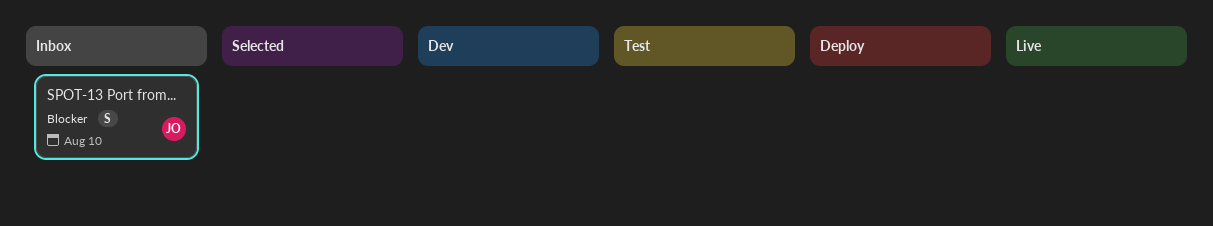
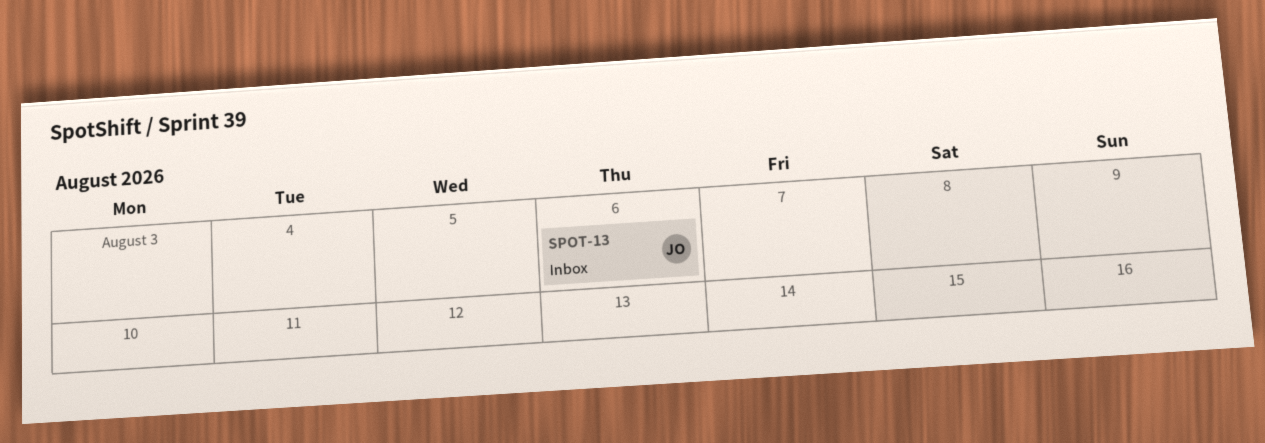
SPOT-13, due: Aug 10 -> Aug 6

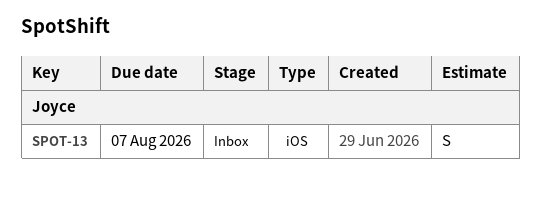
SPOT-13, due: Aug 6 -> Aug 7

